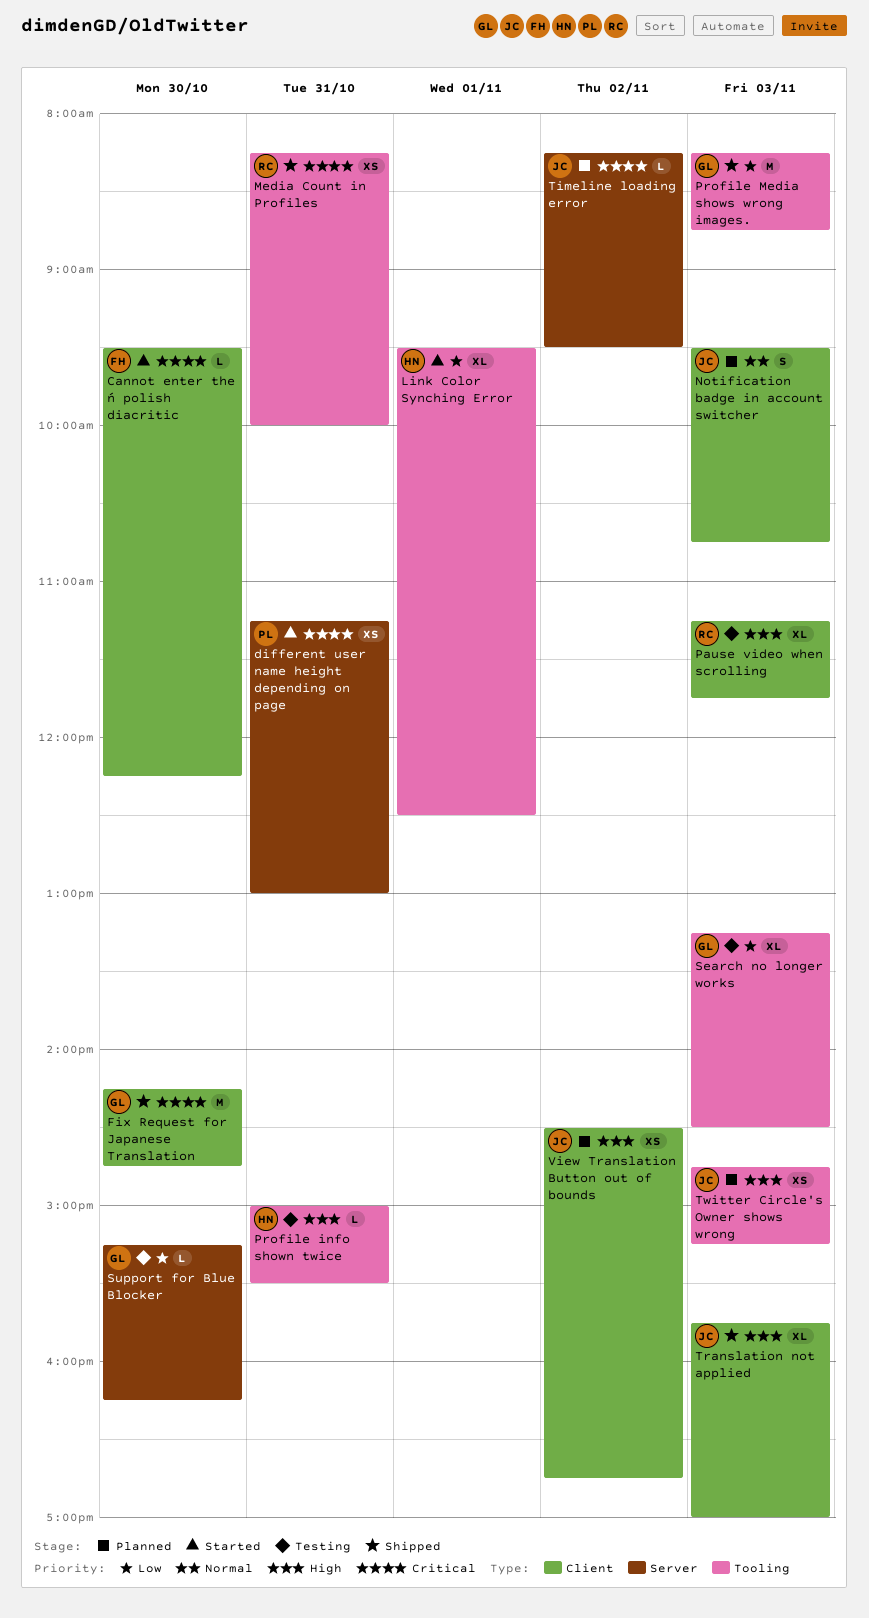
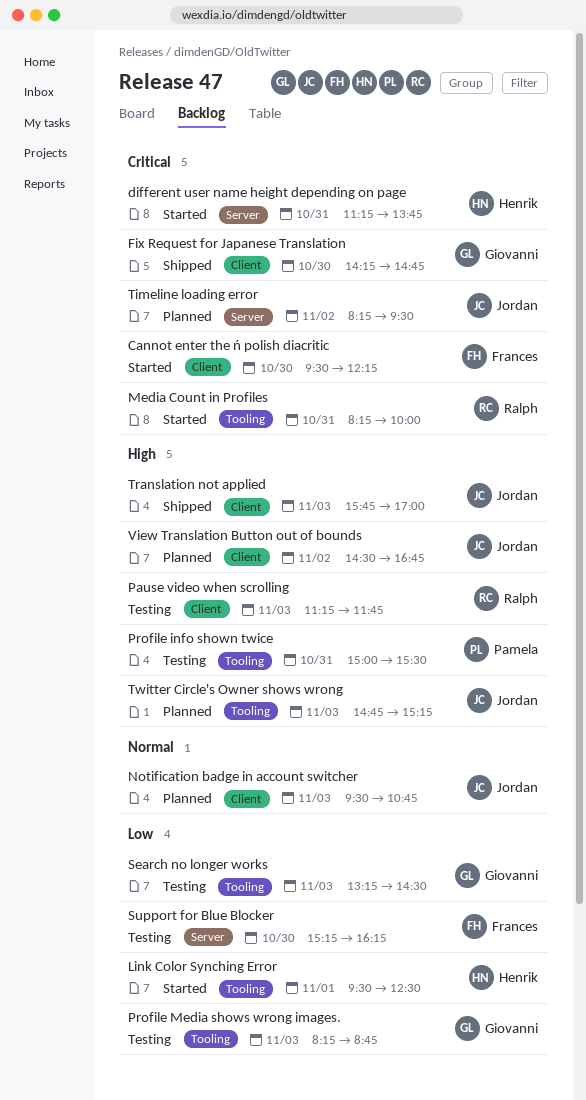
different user name height depending on page, owner: Pamela -> Henrik
different user name height depending on page, ends: 13:00 -> 13:45
Media Count in Profiles, status: Shipped -> Started
Profile info shown twice, owner: Henrik -> Pamela
Profile Media shows wrong images., status: Shipped -> Testing
Support for Blue Blocker, owner: Giovanni -> Frances

